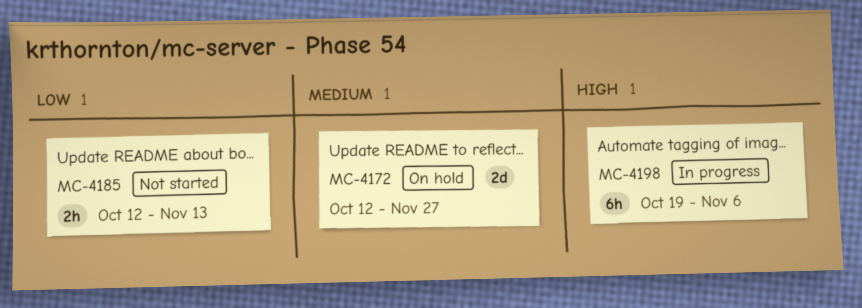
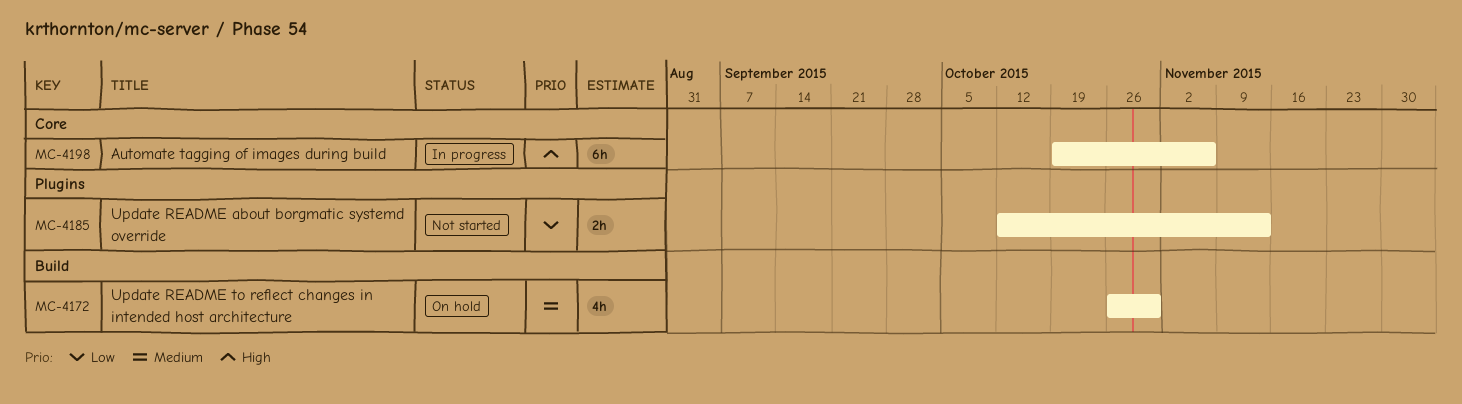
MC-4172, estimate: 2d -> 4h
MC-4172, start: Oct 12 -> Oct 26
MC-4172, due: Nov 27 -> Oct 30

